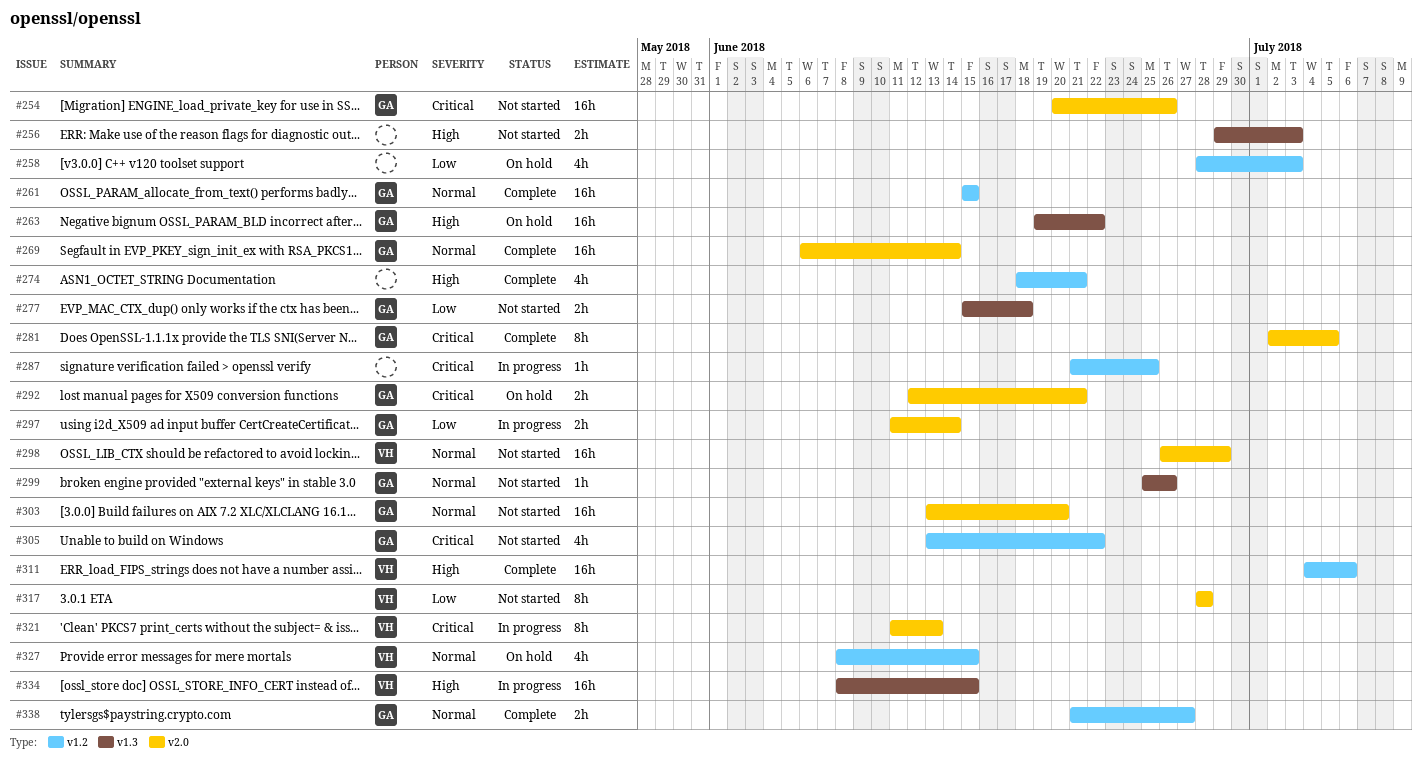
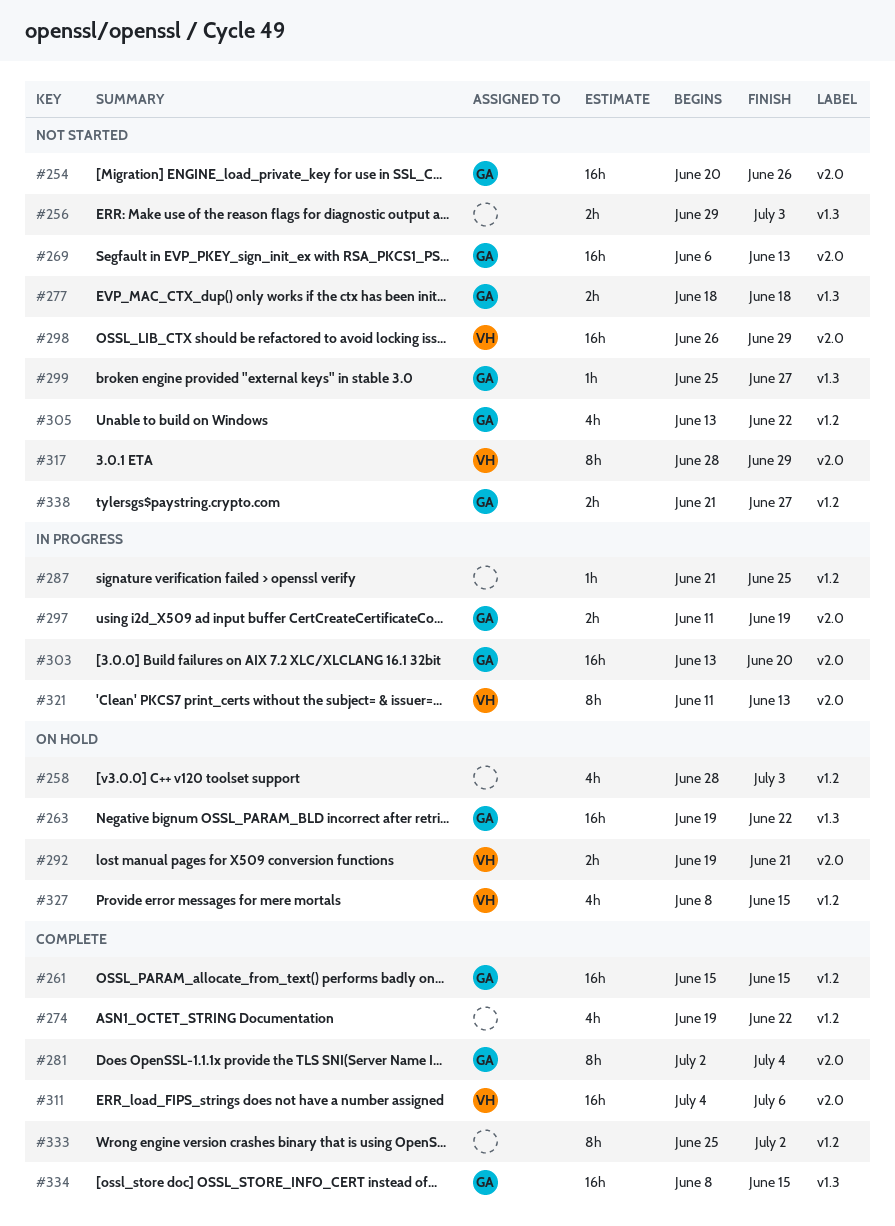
#269, status: Complete -> Not started
#269, due: Jun 14 -> Jun 13
#274, start: Jun 18 -> Jun 19
#274, due: Jun 21 -> Jun 22
#277, start: Jun 15 -> Jun 18
#281, due: Jul 5 -> Jul 4
#292, owner: GA -> VH
#292, start: Jun 12 -> Jun 19
#297, due: Jun 14 -> Jun 19
#299, due: Jun 26 -> Jun 27
#303, status: Not started -> In progress
#311, label: v1.2 -> v2.0
#317, due: Jun 28 -> Jun 29
#333: none -> present
#334, status: In progress -> Complete
#334, owner: VH -> GA
#338, status: Complete -> Not started

